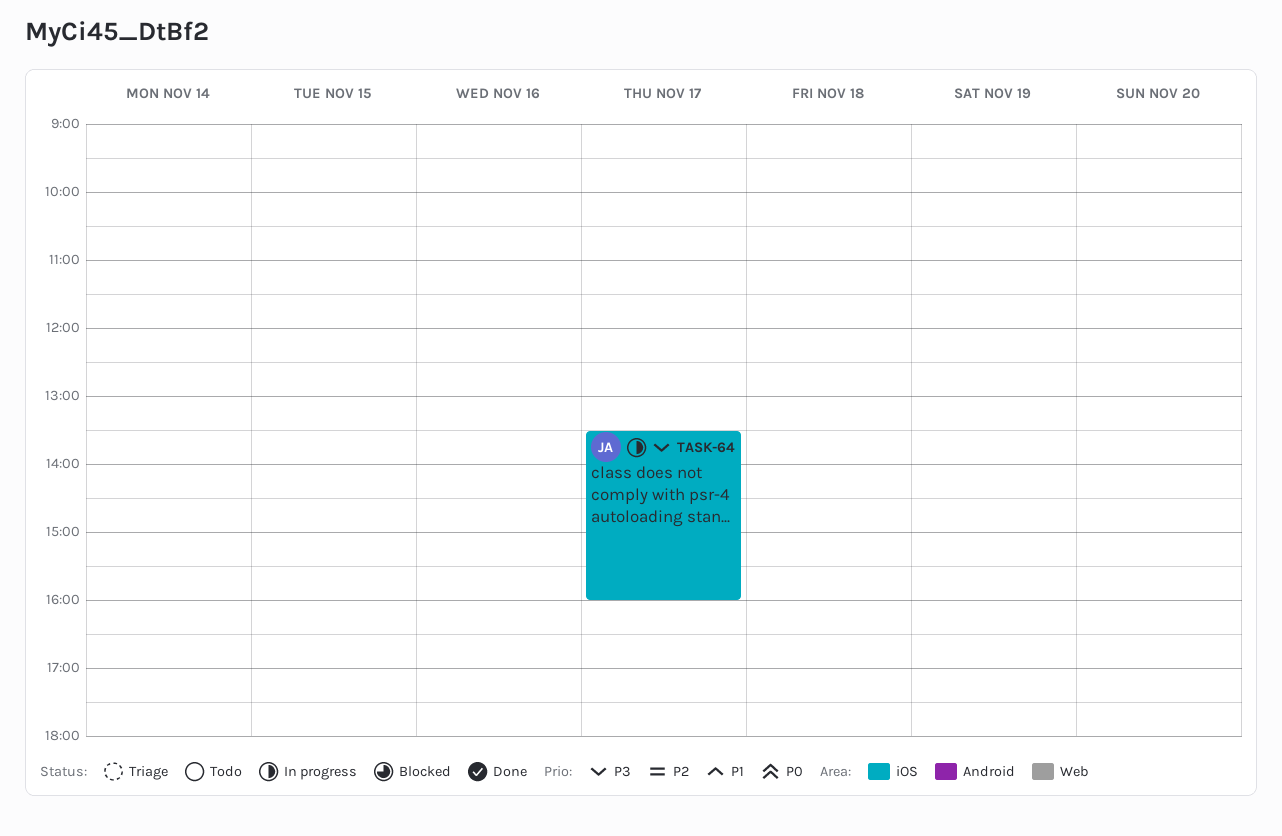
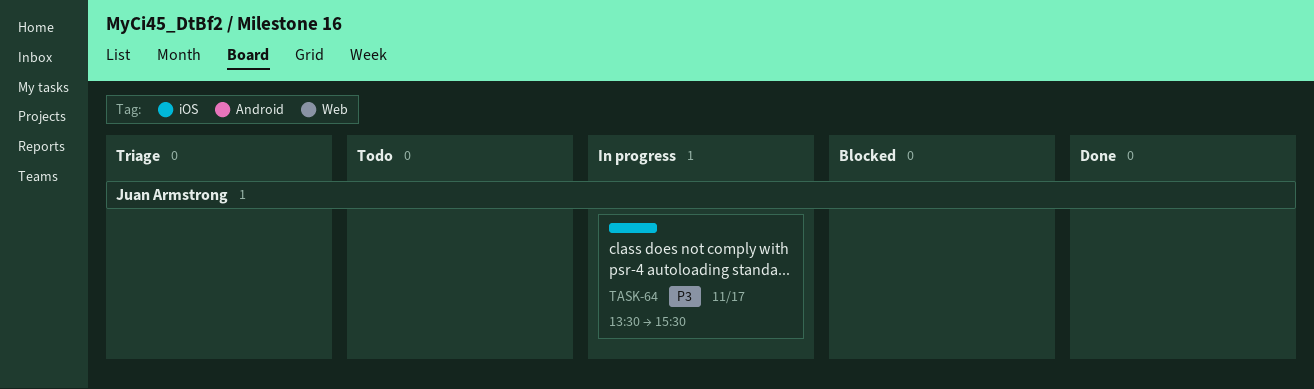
TASK-64, ends: 16:00 -> 15:30

